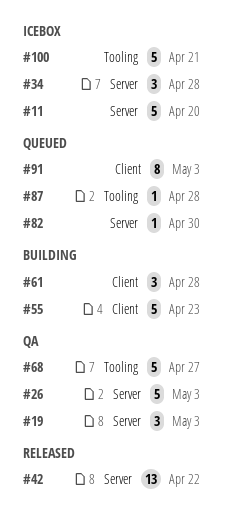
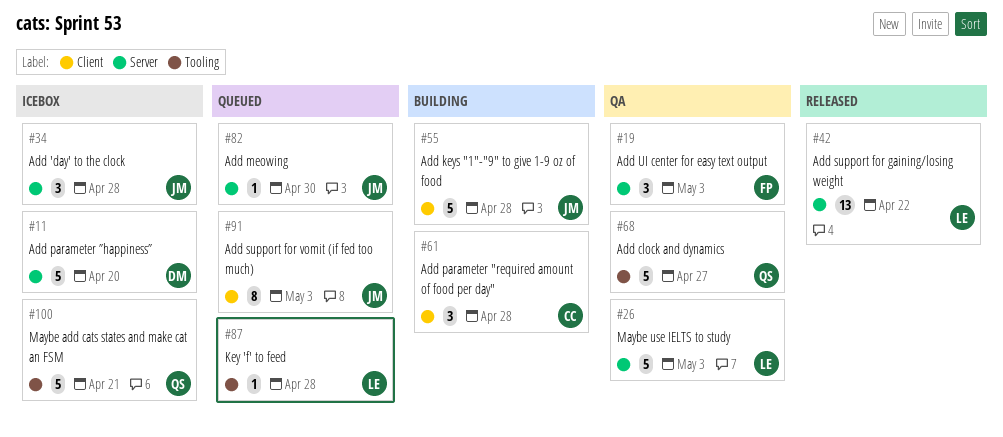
#55, due: Apr 23 -> Apr 28

